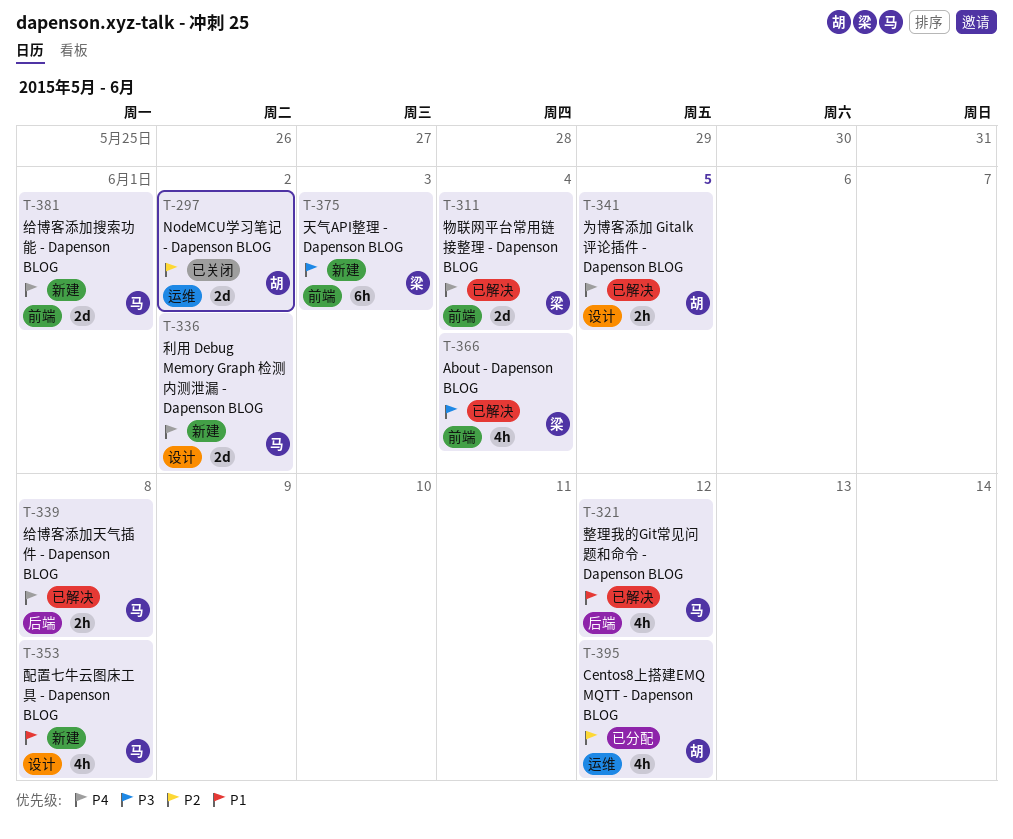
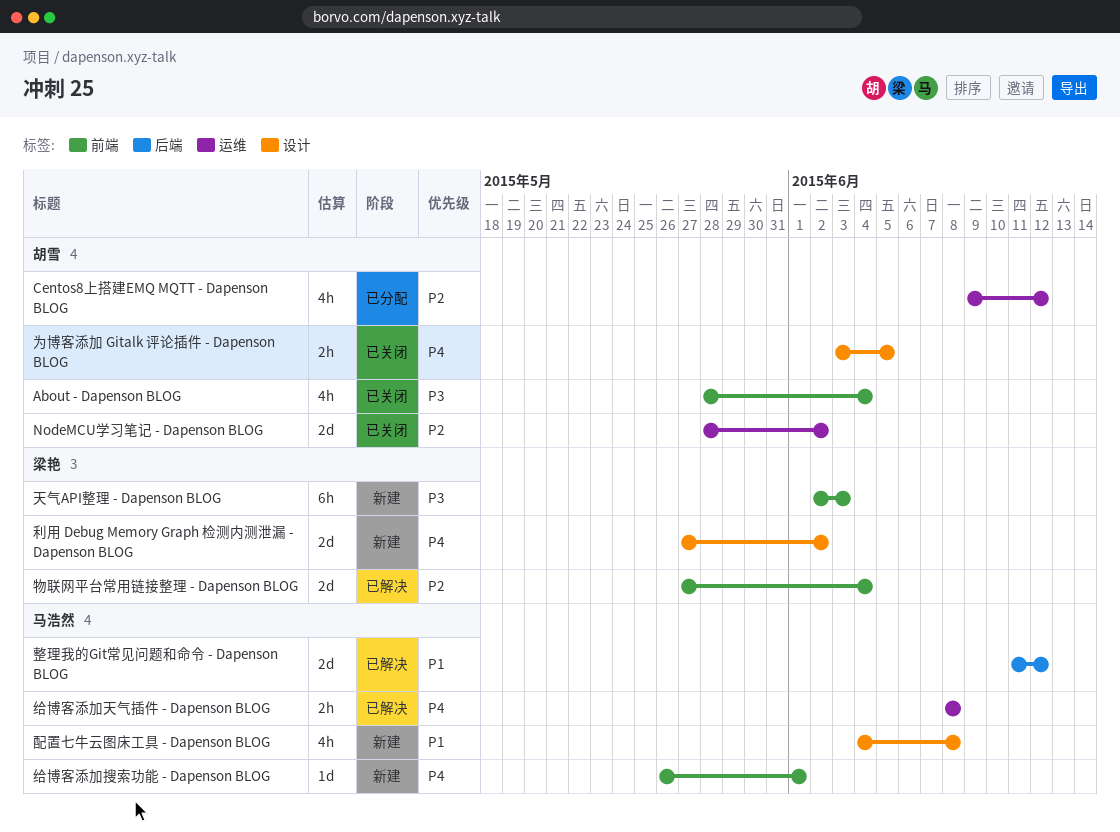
About - Dapenson BLOG, status: 已解决 -> 已关闭
About - Dapenson BLOG, owner: 梁艳 -> 胡雪
为博客添加 Gitalk 评论插件 - Dapenson BLOG, status: 已解决 -> 已关闭
利用 Debug Memory Graph 检测内测泄漏 - Dapenson BLOG, owner: 马浩然 -> 梁艳
整理我的Git常见问题和命令 - Dapenson BLOG, estimate: 4h -> 2d
物联网平台常用链接整理 - Dapenson BLOG, priority: P4 -> P2
给博客添加天气插件 - Dapenson BLOG, label: 后端 -> 运维
给博客添加搜索功能 - Dapenson BLOG, estimate: 2d -> 1d

